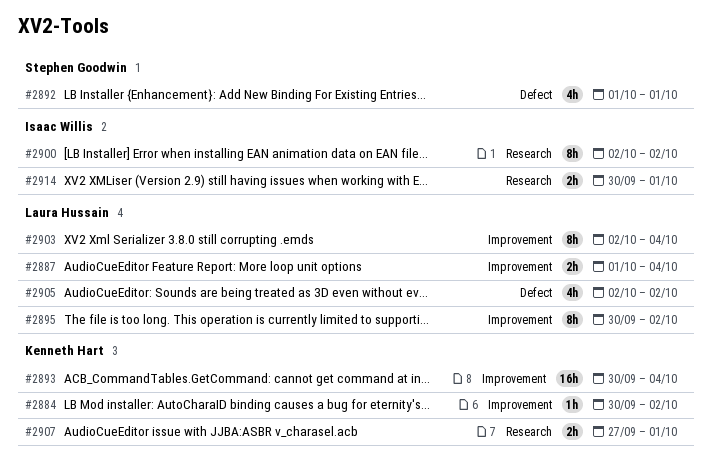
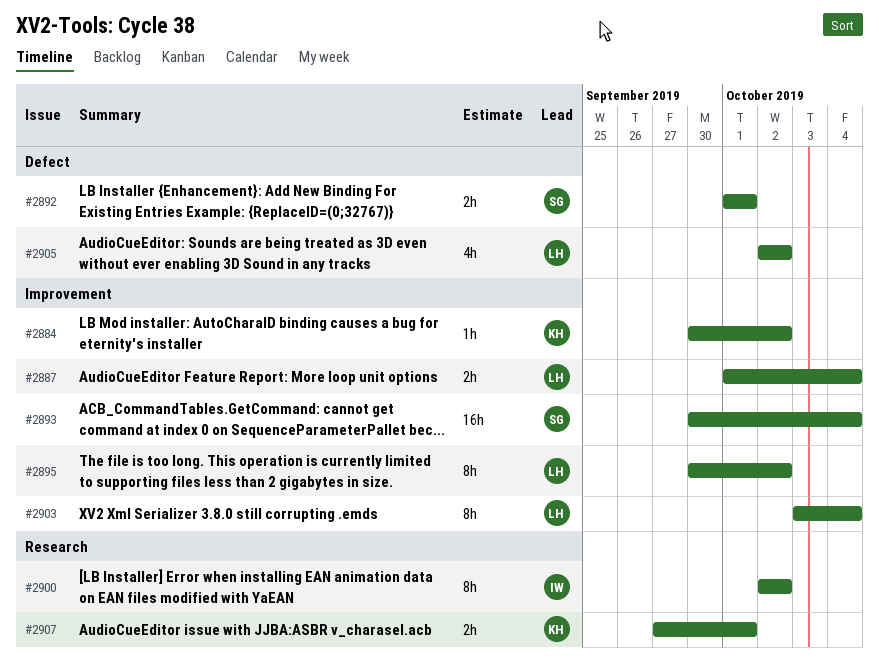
#2892, estimate: 4h -> 2h
#2893, owner: Kenneth Hart -> Stephen Goodwin
#2903, start: Oct 2 -> Oct 3
#2914: present -> none

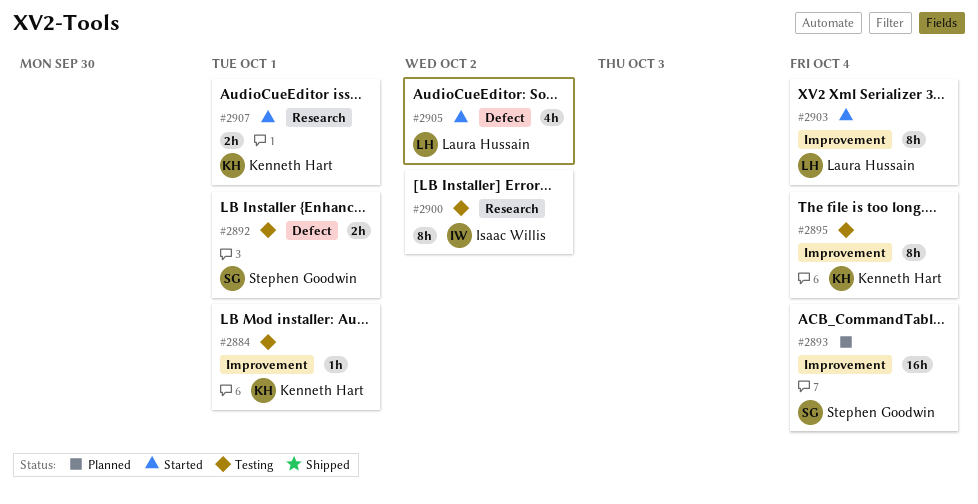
#2884, due: Oct 2 -> Oct 1
#2887: present -> none
#2895, owner: Laura Hussain -> Kenneth Hart
#2895, due: Oct 2 -> Oct 4

